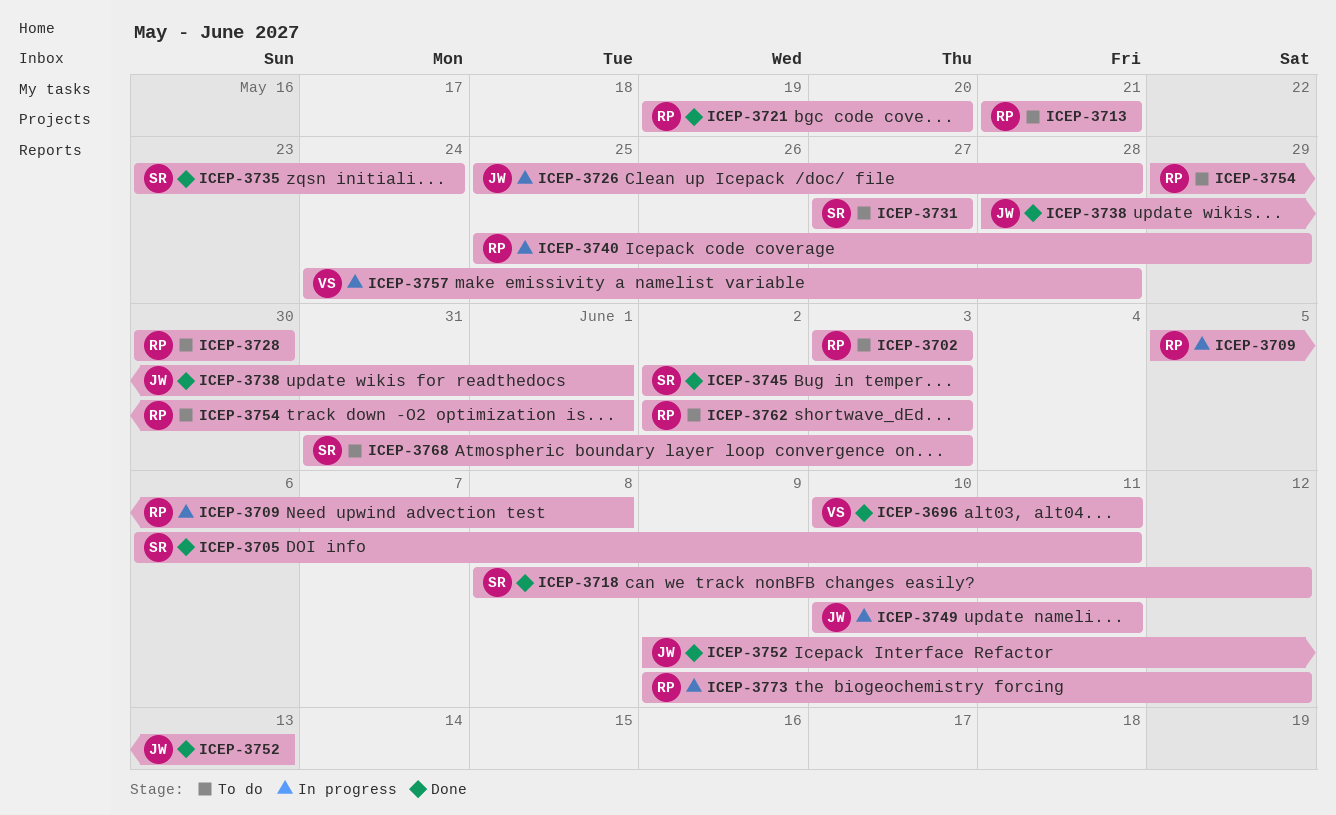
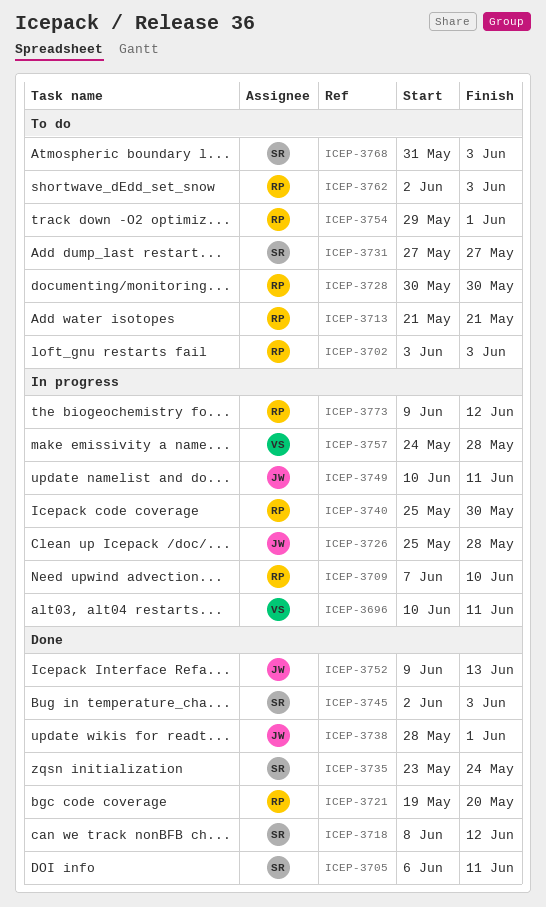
ICEP-3696, status: Done -> In progress
ICEP-3709, start: Jun 5 -> Jun 7
ICEP-3709, due: Jun 8 -> Jun 10
ICEP-3740, due: May 29 -> May 30

